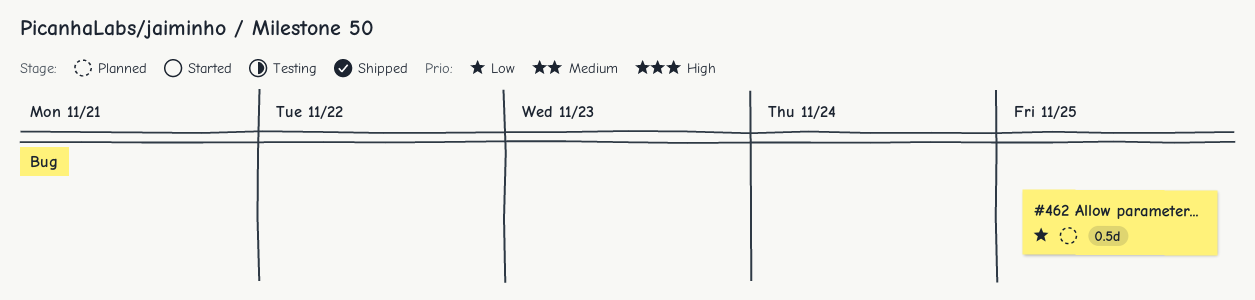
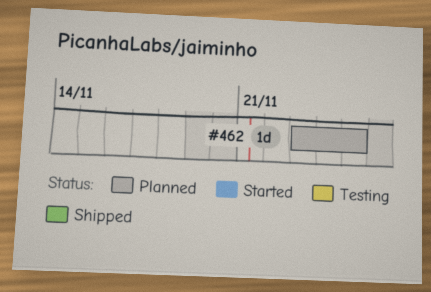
#462, estimate: 0.5d -> 1d

